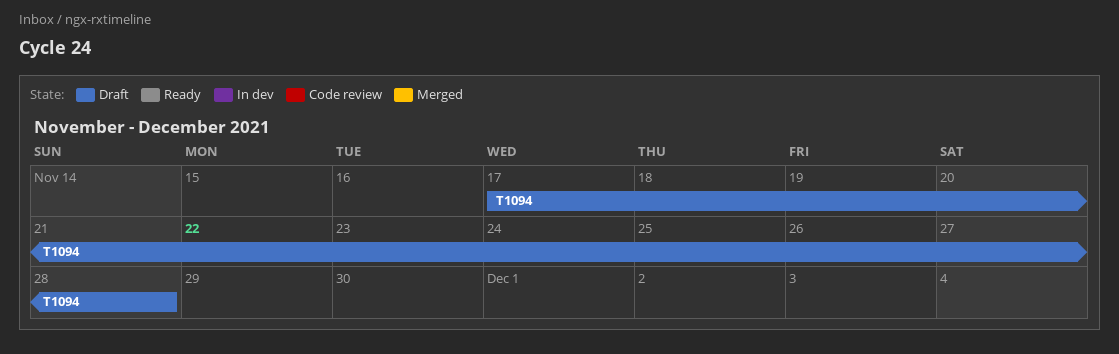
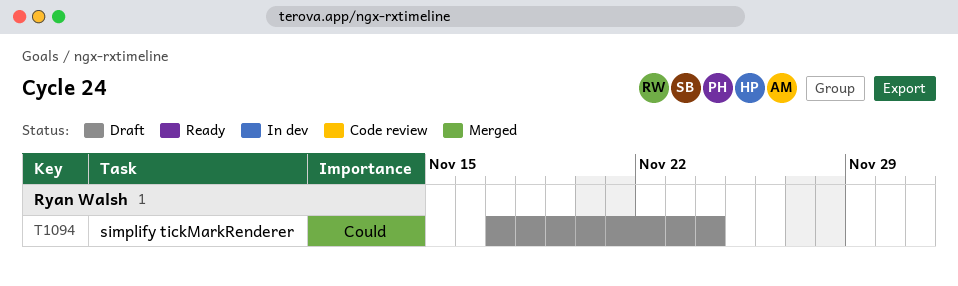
T1094, due: Nov 28 -> Nov 24

